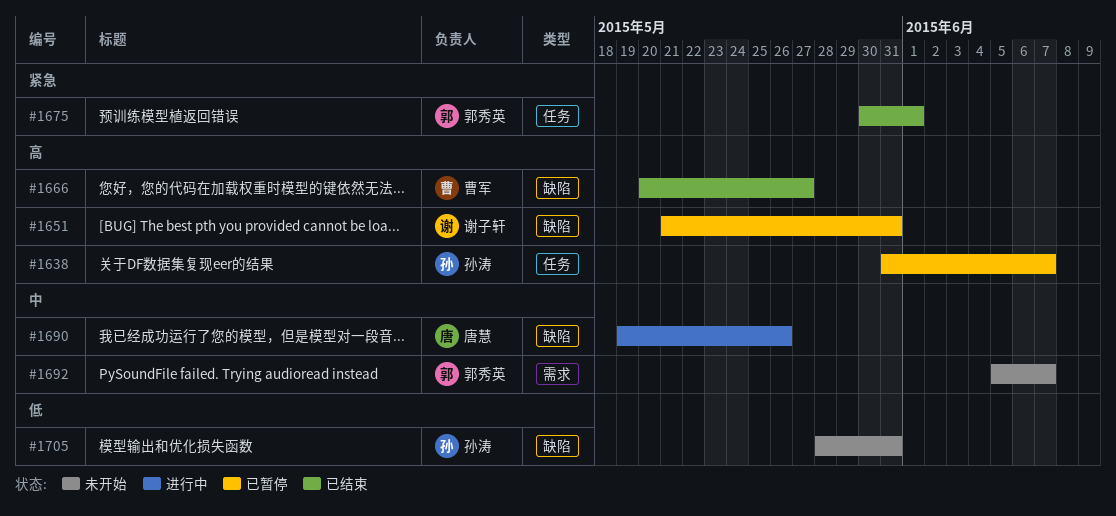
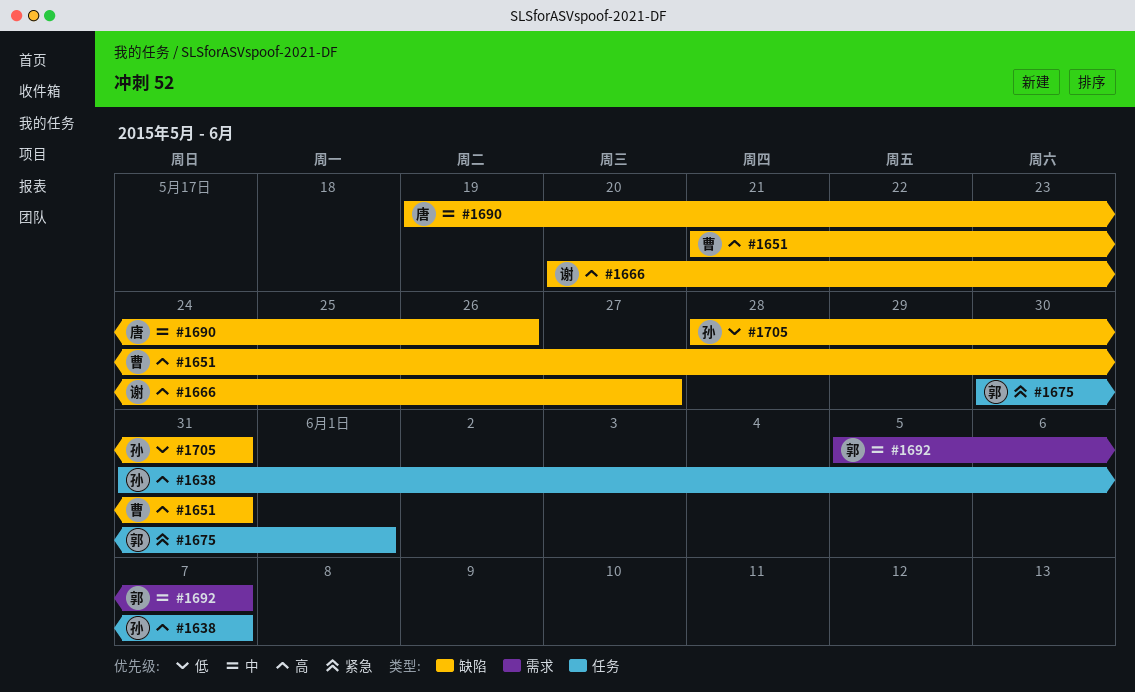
#1651, owner: 谢子轩 -> 曹军
#1666, owner: 曹军 -> 谢子轩

